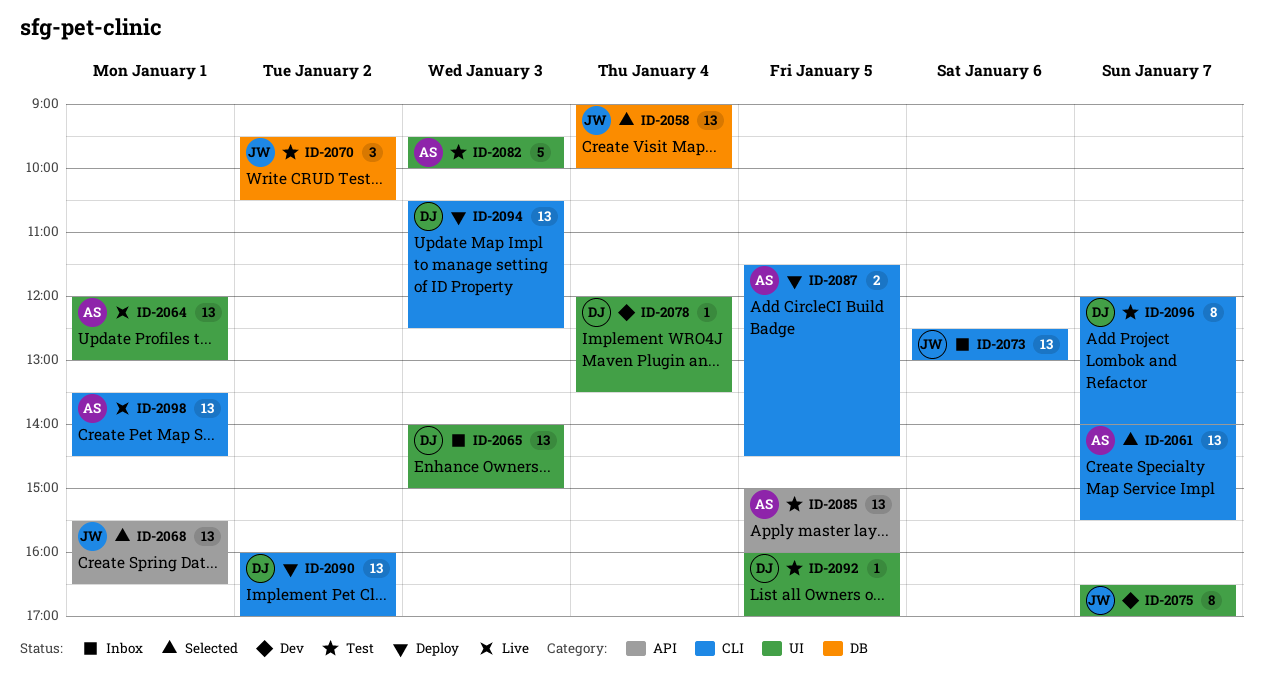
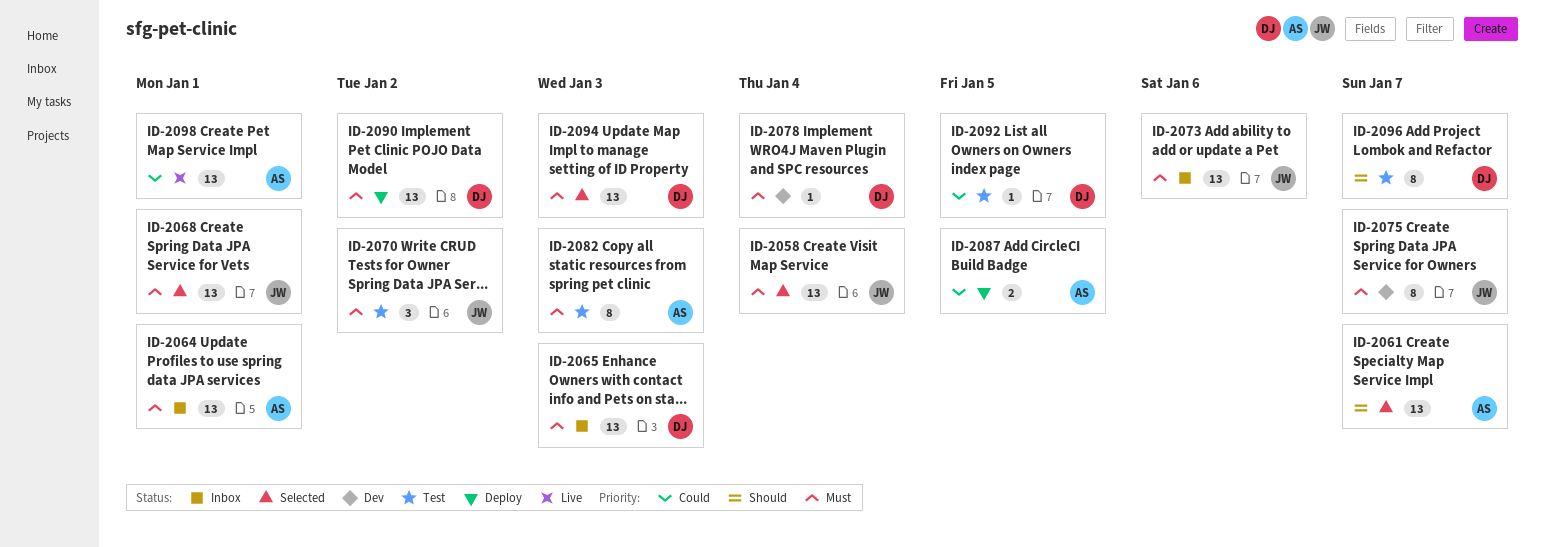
ID-2064, status: Live -> Inbox
ID-2082, estimate: 5 -> 8
ID-2085: present -> none
ID-2094, status: Deploy -> Selected

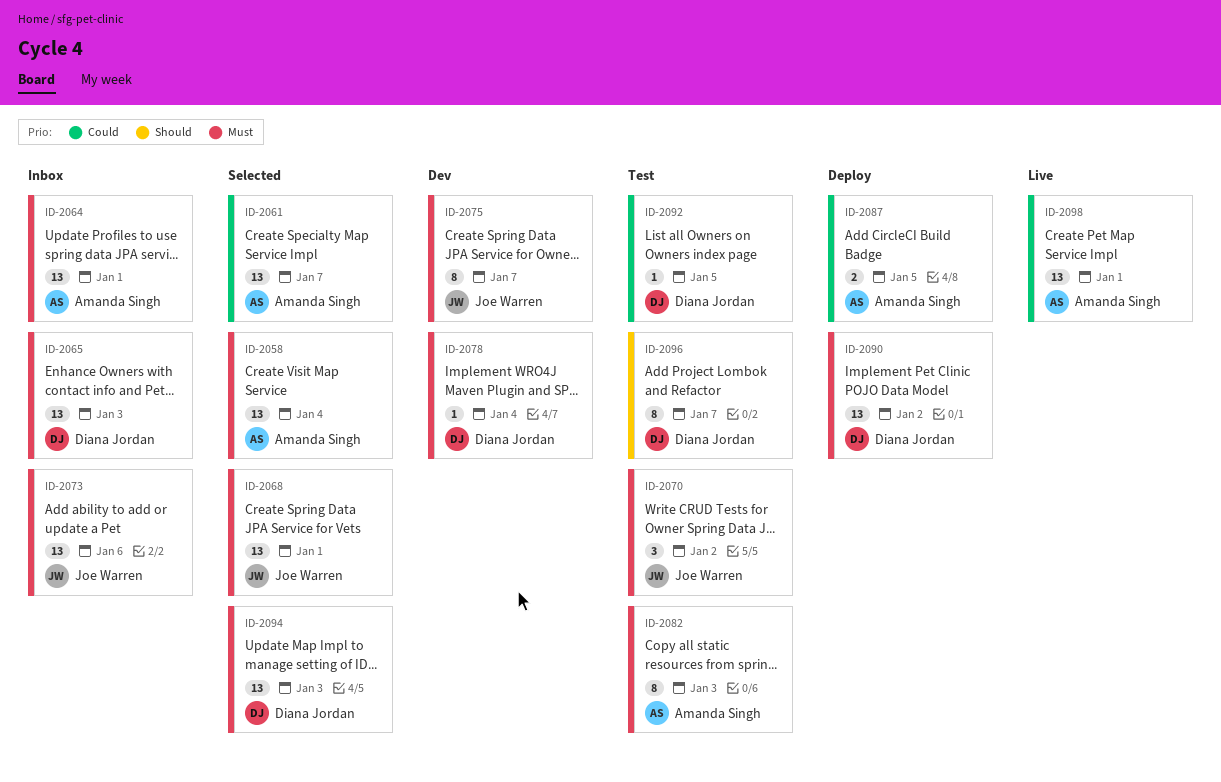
ID-2058, owner: Joe Warren -> Amanda Singh
ID-2061, priority: Should -> Could

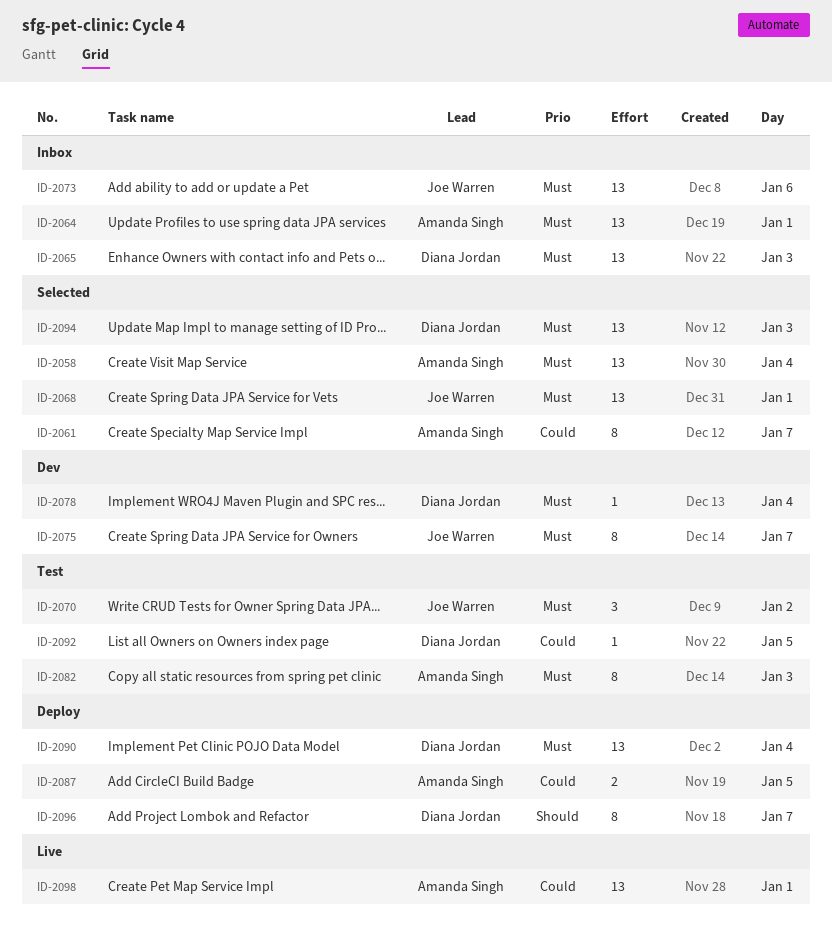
ID-2061, estimate: 13 -> 8
ID-2090, day: Jan 2 -> Jan 4
ID-2096, status: Test -> Deploy

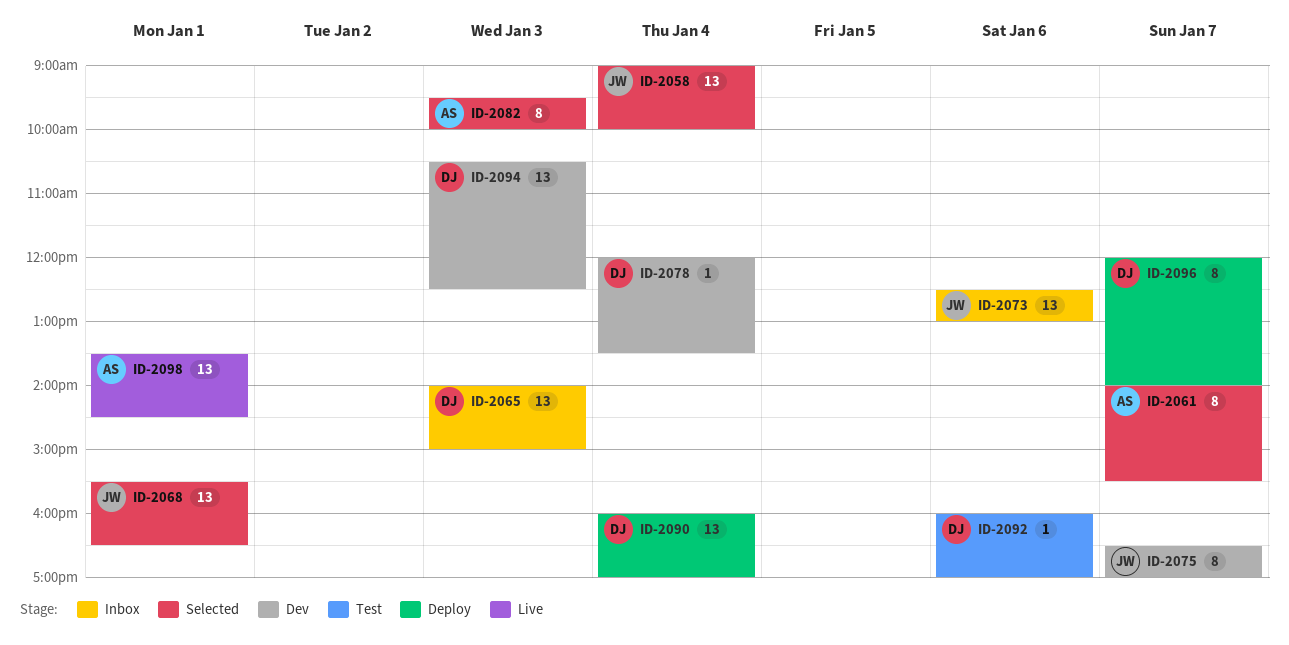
ID-2058, owner: Amanda Singh -> Joe Warren
ID-2064: present -> none
ID-2070: present -> none
ID-2082, status: Test -> Selected
ID-2087: present -> none
ID-2092, day: Jan 5 -> Jan 6
ID-2094, status: Selected -> Dev

